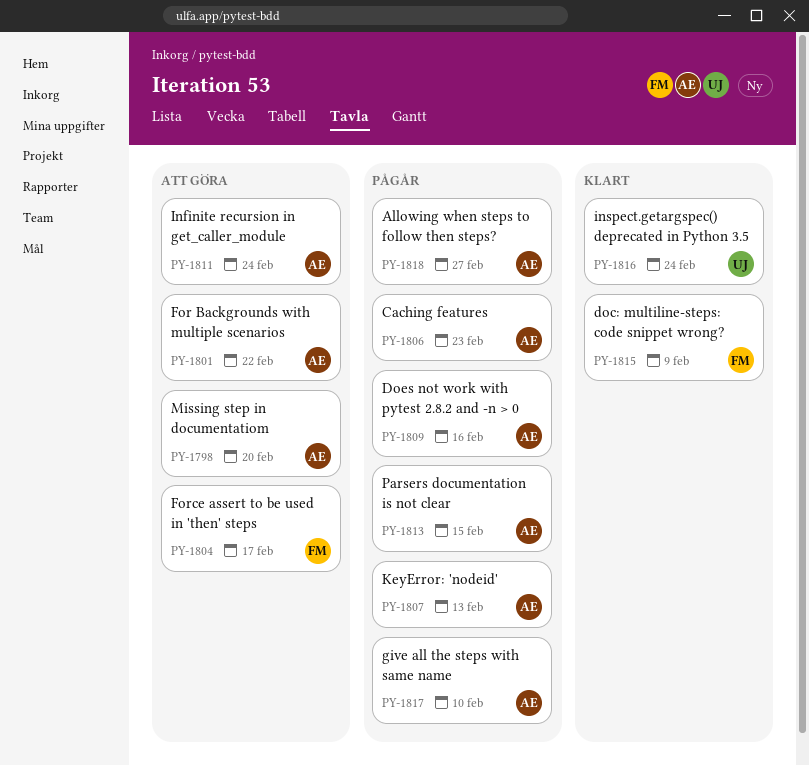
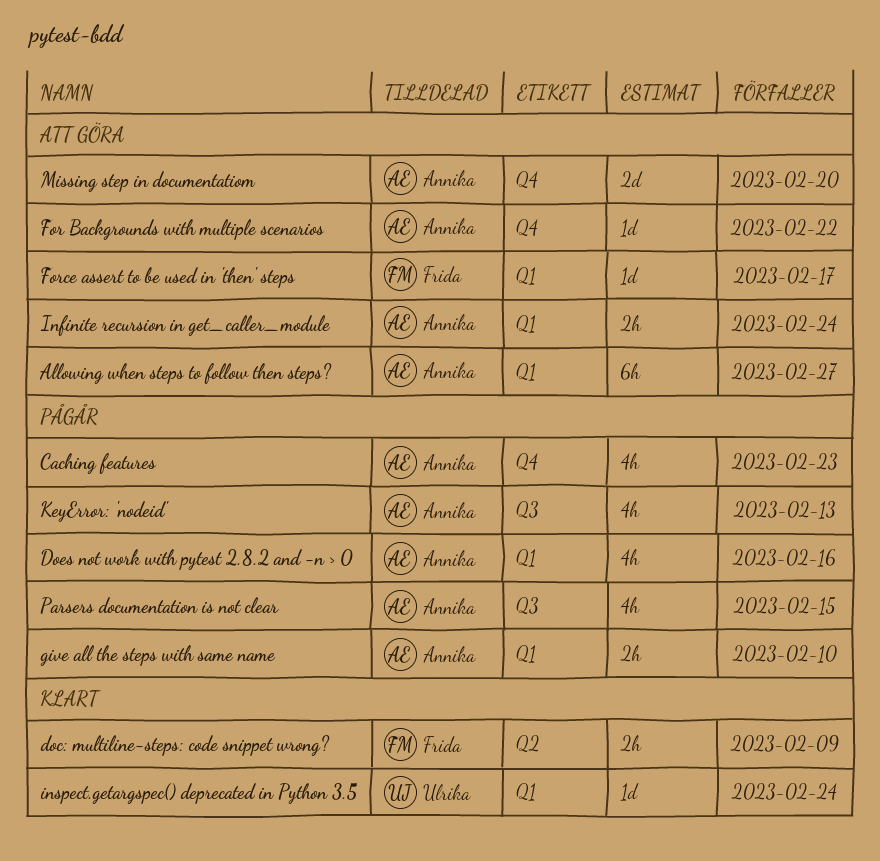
Allowing when steps to follow then steps?, status: Pågår -> Att göra

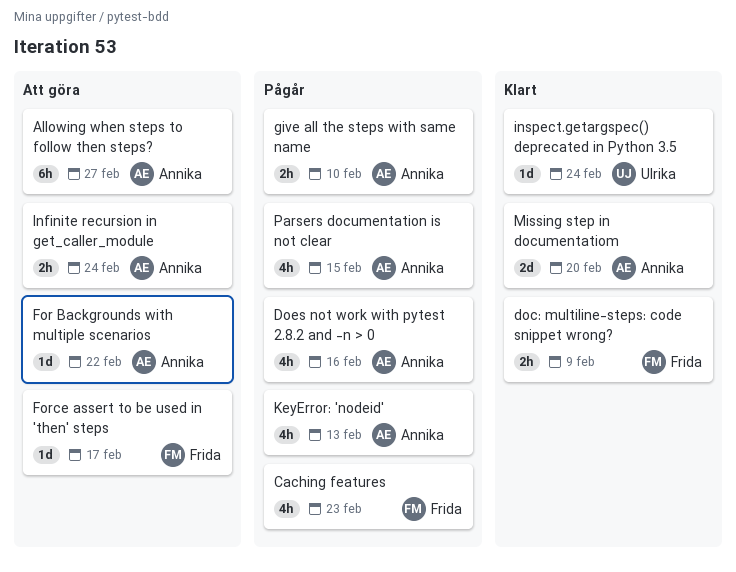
Caching features, owner: Annika -> Frida
Missing step in documentatiom, status: Att göra -> Klart

